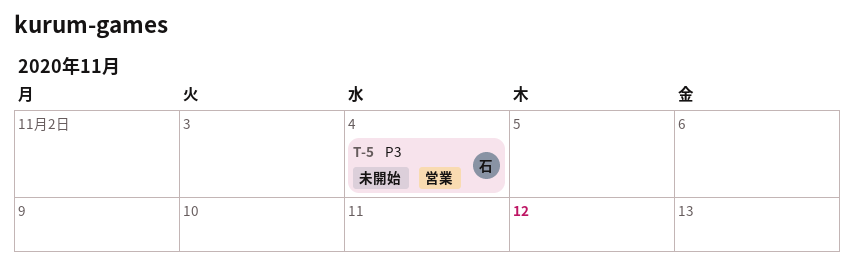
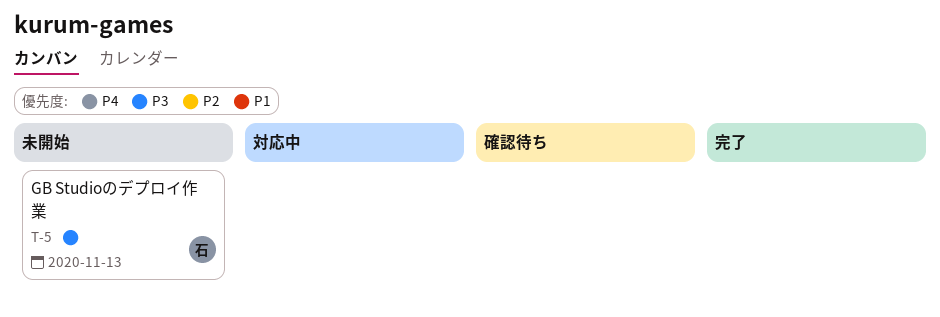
T-5, due: Nov 4 -> Nov 13

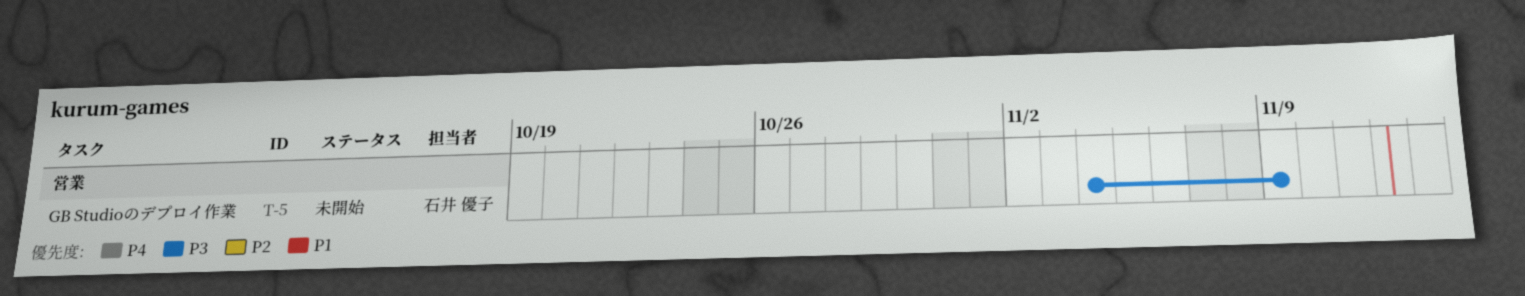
T-5, due: Nov 13 -> Nov 9

